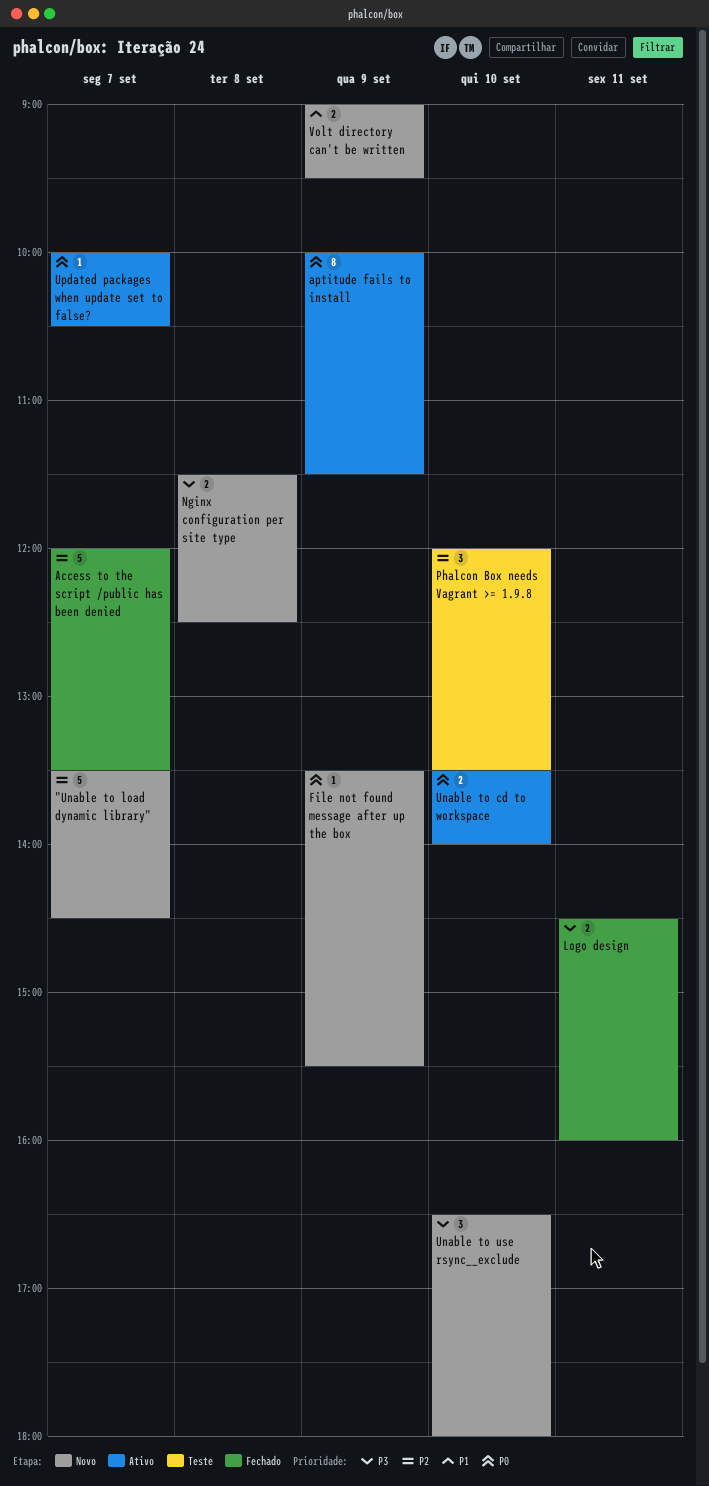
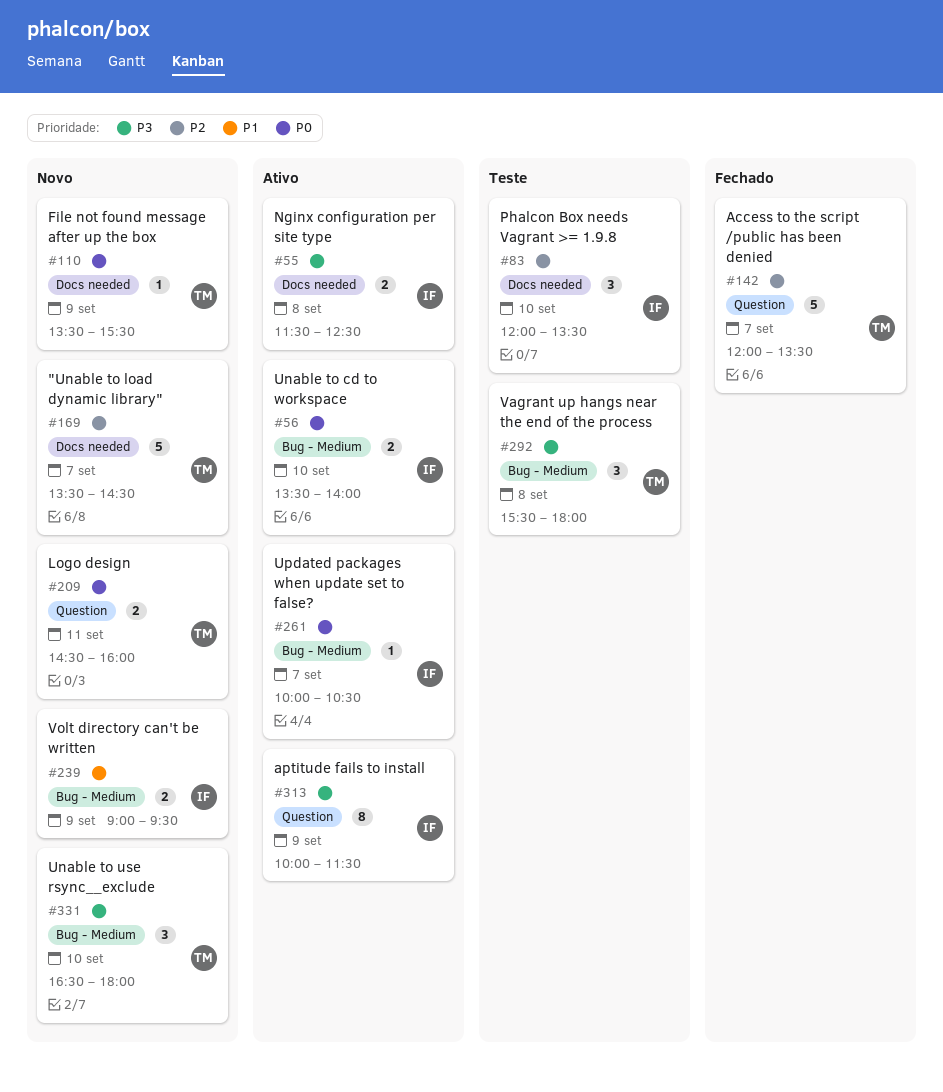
aptitude fails to install, priority: P0 -> P3
Logo design, status: Fechado -> Novo
Logo design, priority: P3 -> P0
Nginx configuration per site type, status: Novo -> Ativo
Vagrant up hangs near the end of the process: none -> present

